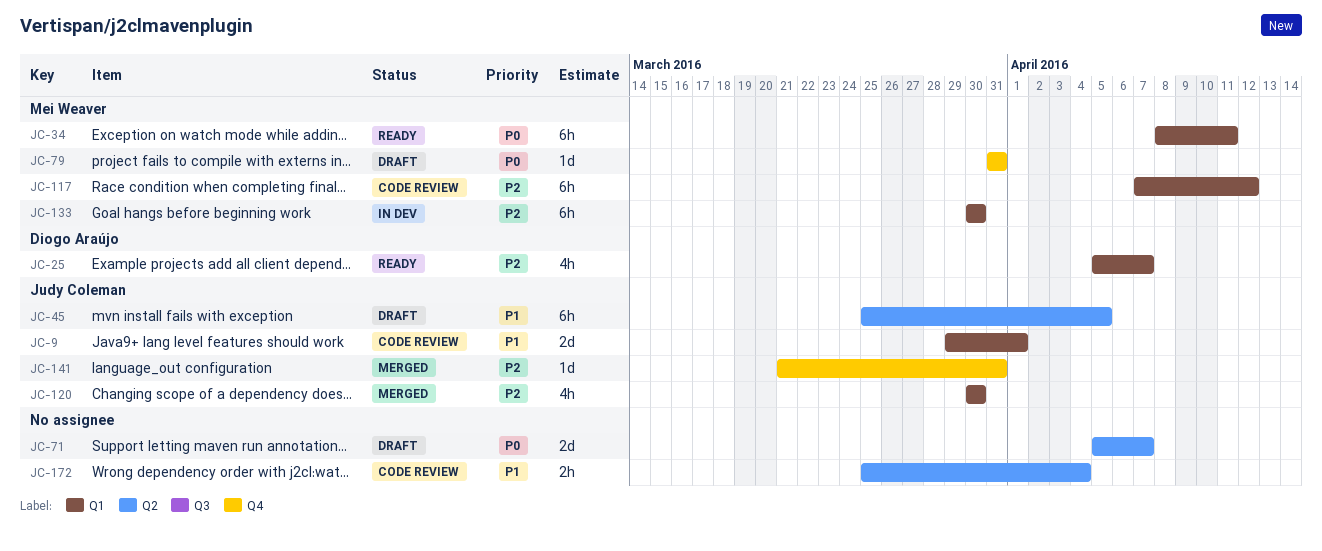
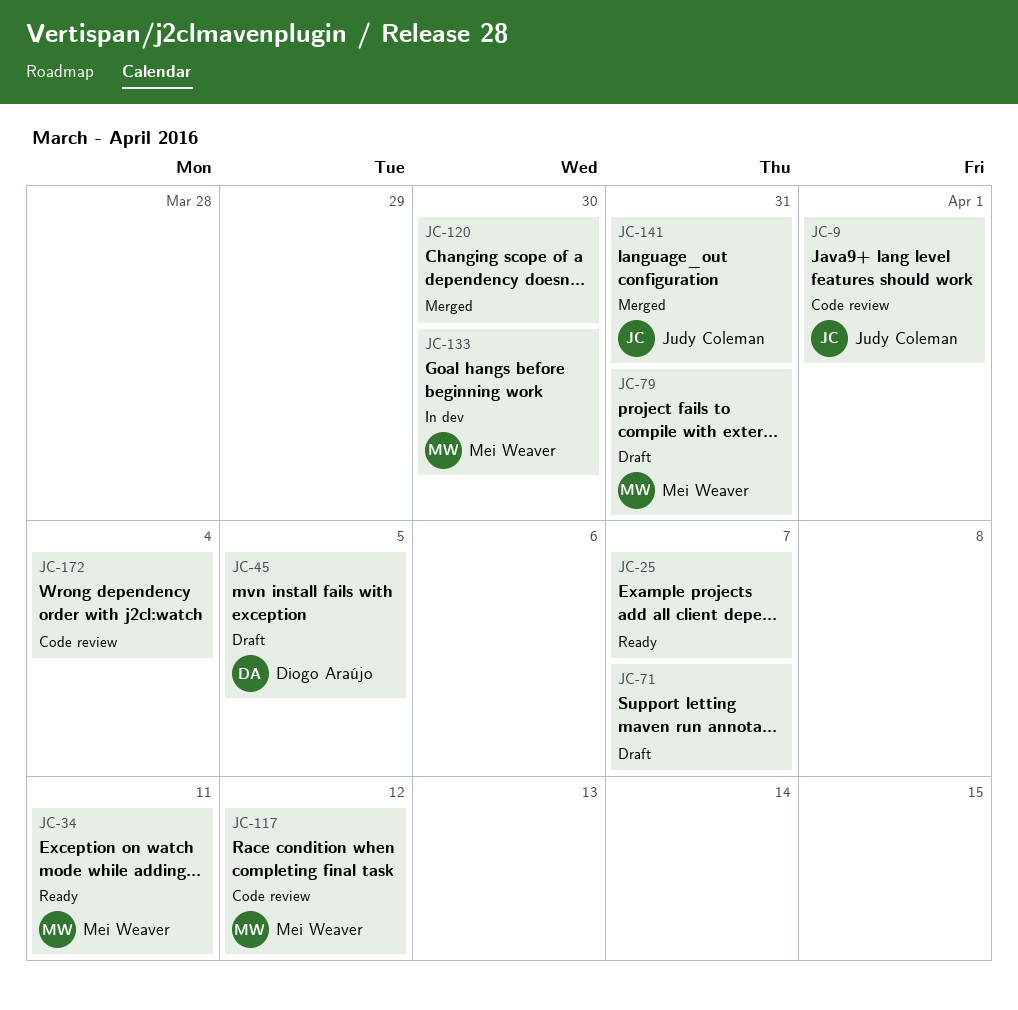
JC-25, owner: Diogo Araújo -> none
JC-45, owner: Judy Coleman -> Diogo Araújo
JC-120, owner: Judy Coleman -> none

